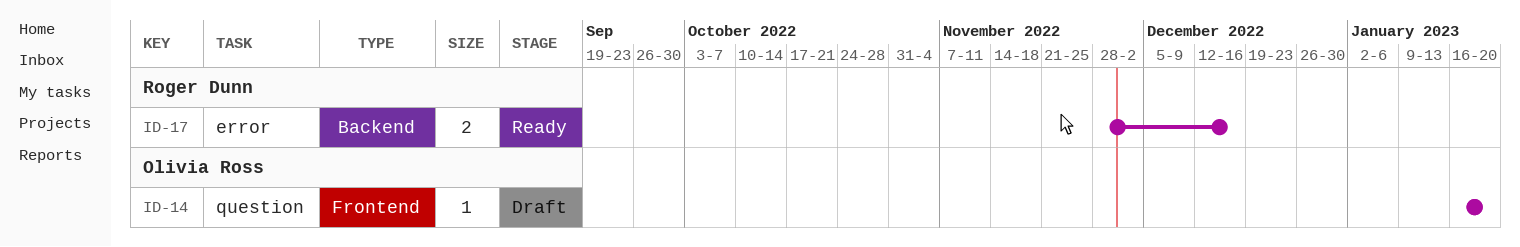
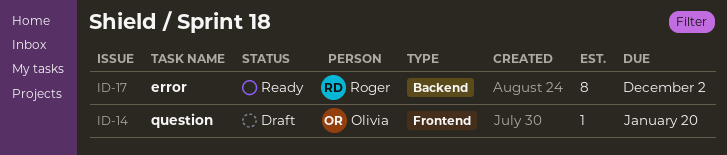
ID-17, estimate: 2 -> 8
ID-17, due: Dec 16 -> Dec 2

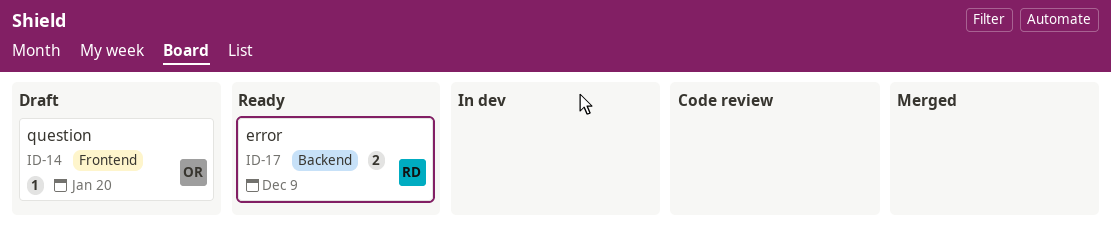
ID-17, estimate: 8 -> 2
ID-17, due: Dec 2 -> Dec 9

